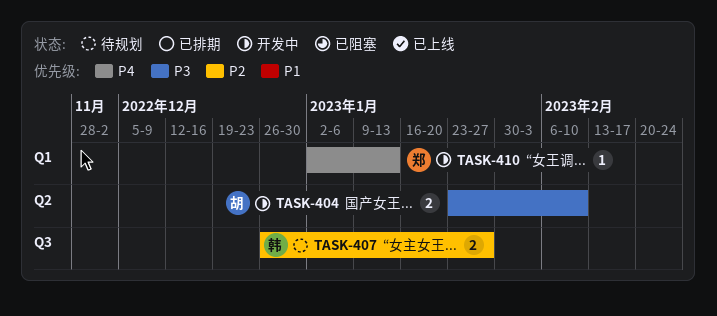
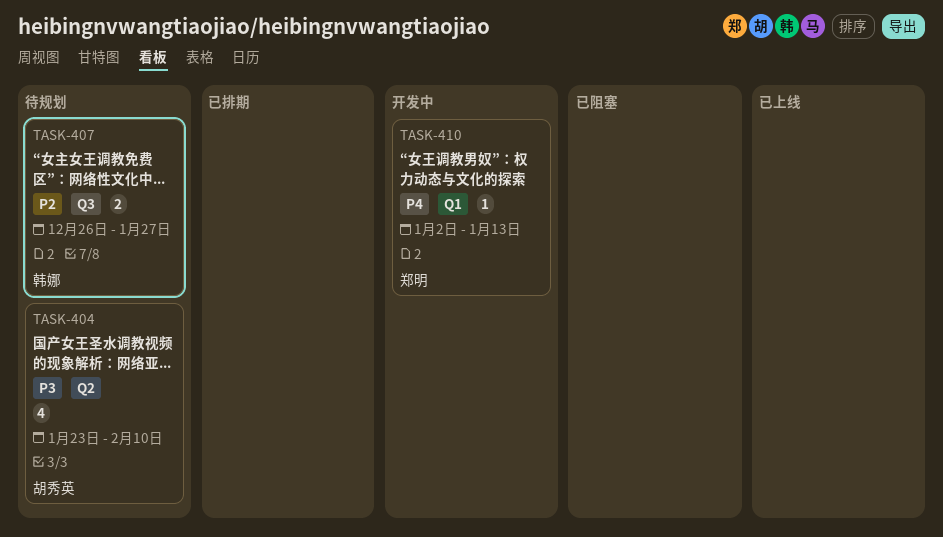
TASK-404, status: 开发中 -> 待规划
TASK-404, estimate: 2 -> 4

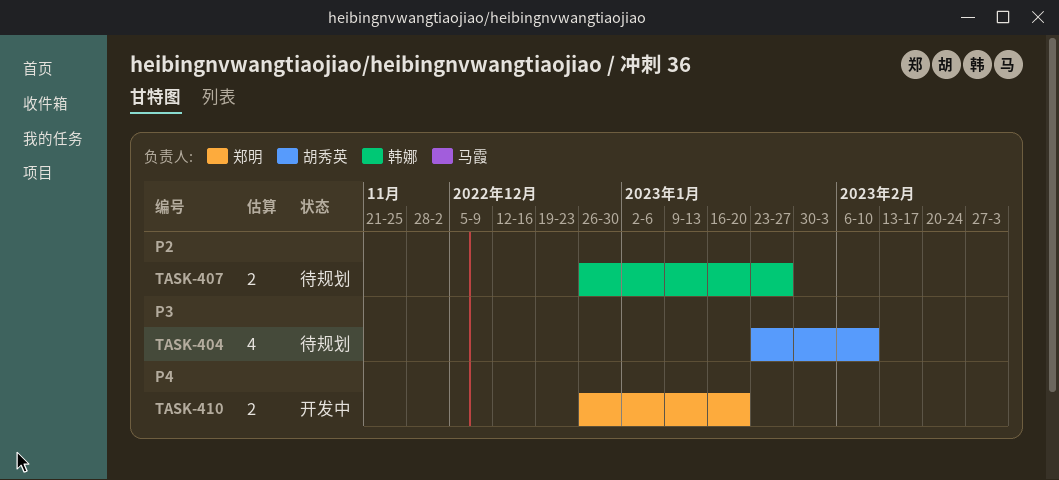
TASK-410, estimate: 1 -> 2
TASK-410, start: Jan 2 -> Dec 26
TASK-410, due: Jan 13 -> Jan 20

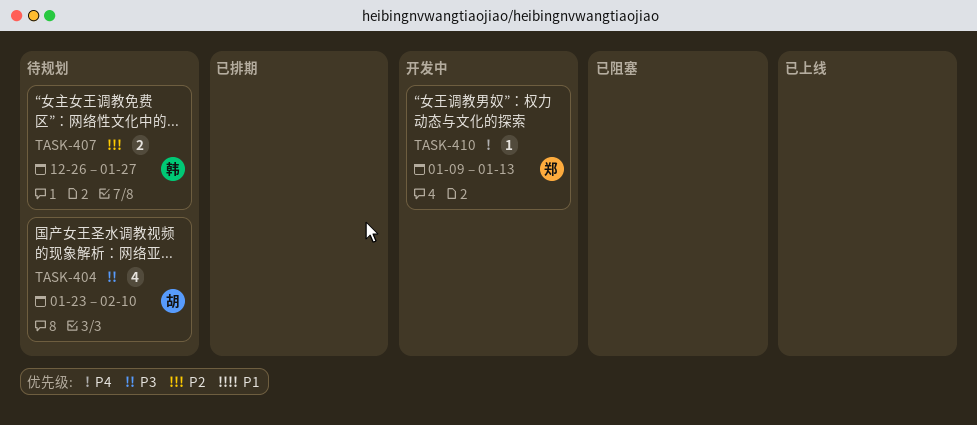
TASK-410, estimate: 2 -> 1
TASK-410, start: Dec 26 -> Jan 9
TASK-410, due: Jan 20 -> Jan 13

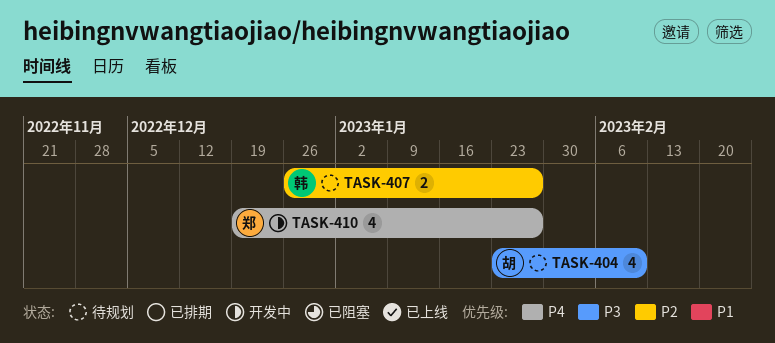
TASK-410, estimate: 1 -> 4
TASK-410, start: Jan 9 -> Dec 19
TASK-410, due: Jan 13 -> Jan 27

